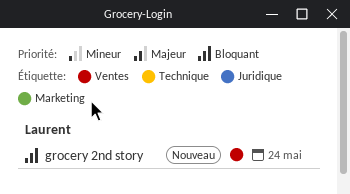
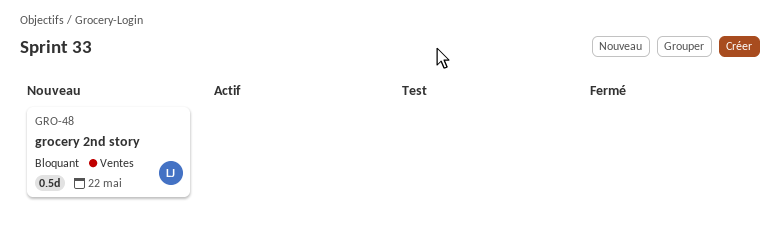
grocery 2nd story, due: May 24 -> May 22

